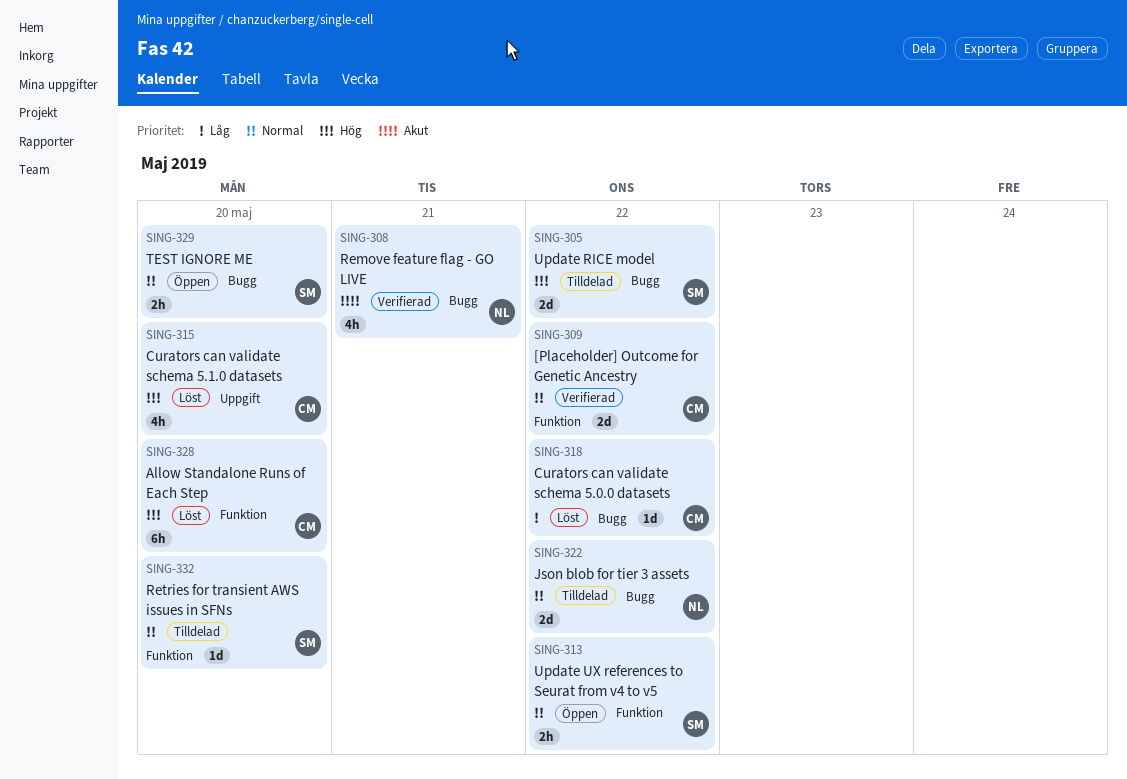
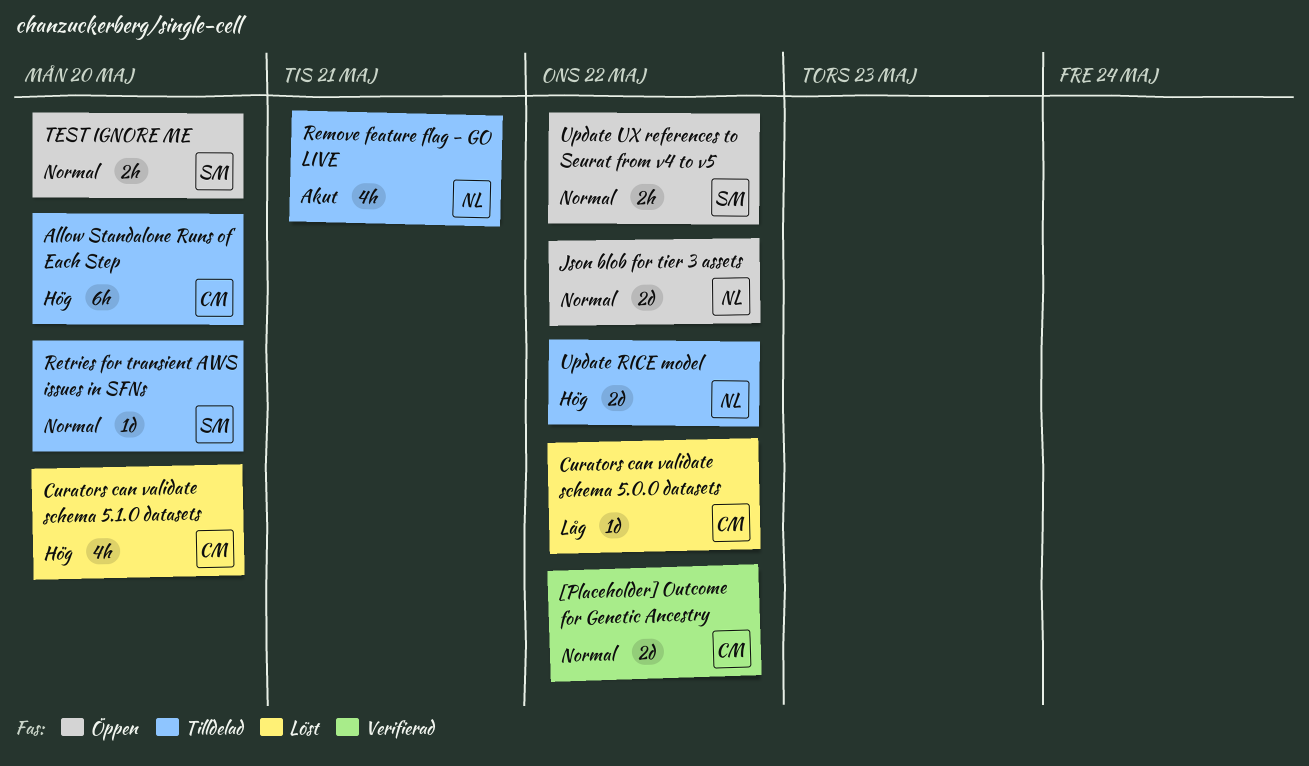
Allow Standalone Runs of Each Step, status: Löst -> Tilldelad
Json blob for tier 3 assets, status: Tilldelad -> Öppen
Remove feature flag - GO LIVE, status: Verifierad -> Tilldelad
Update RICE model, owner: SM -> NL

